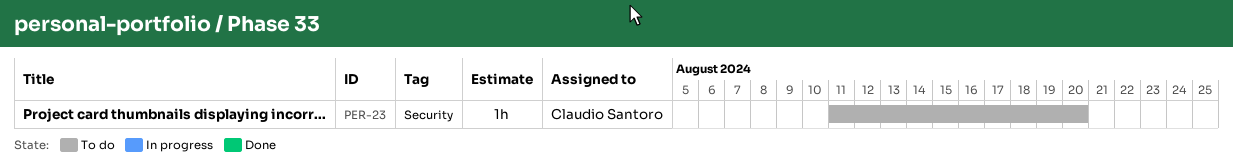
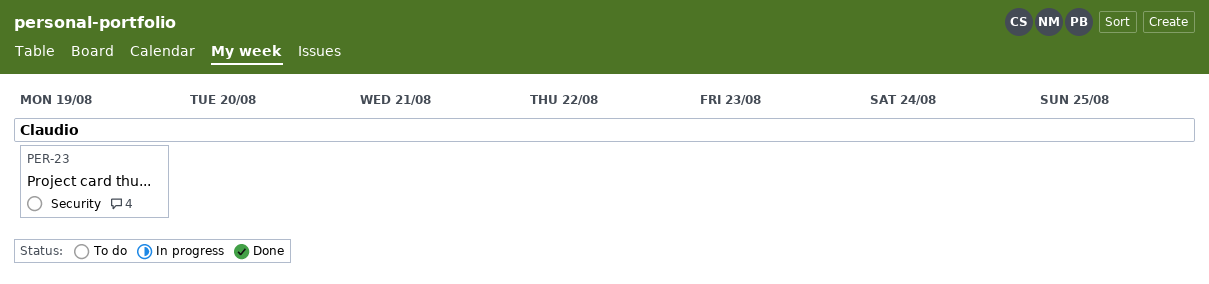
PER-23, due: Aug 20 -> Aug 19

